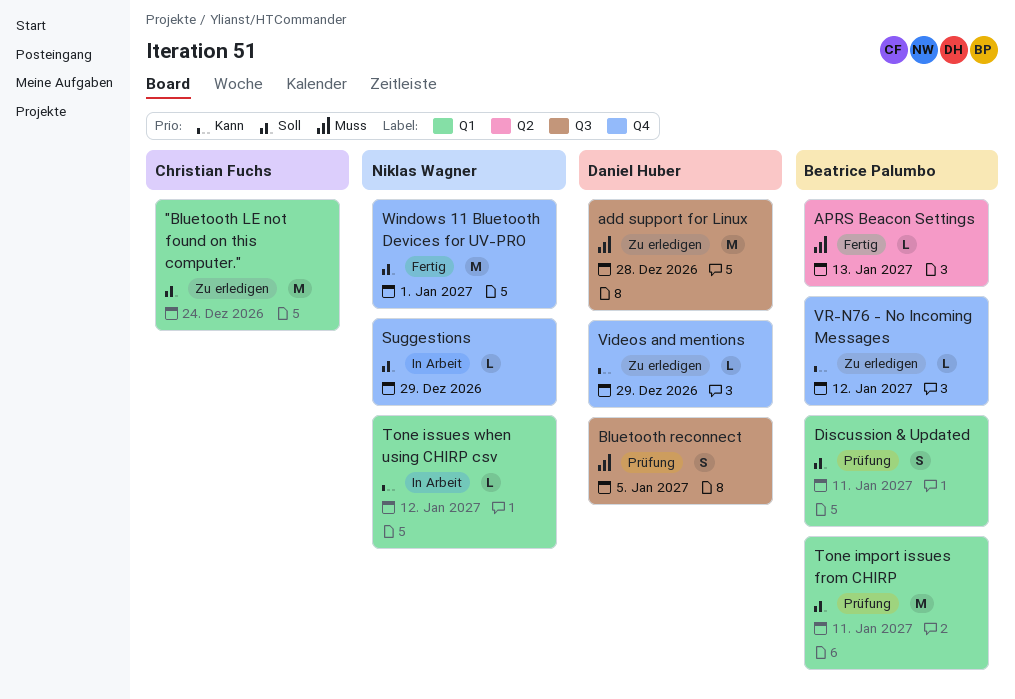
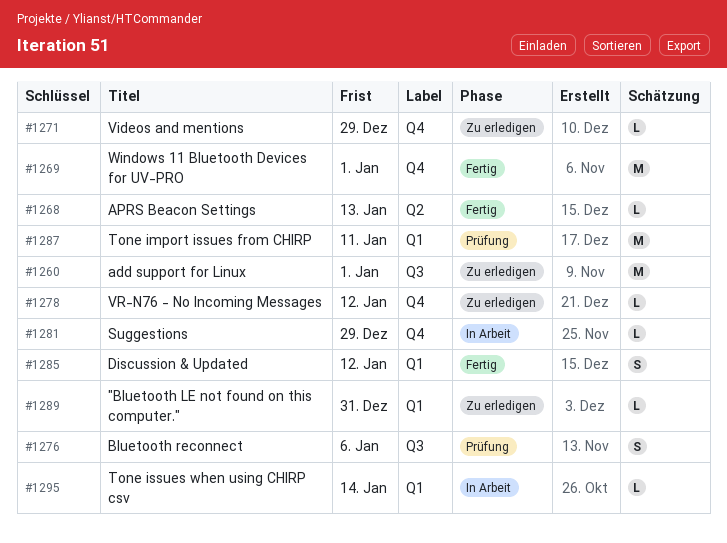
"Bluetooth LE not found on this computer.", estimate: M -> L
"Bluetooth LE not found on this computer.", due: Dec 24 -> Dec 31
add support for Linux, due: Dec 28 -> Jan 1
Bluetooth reconnect, due: Jan 5 -> Jan 6
Discussion & Updated, status: Prüfung -> Fertig
Discussion & Updated, due: Jan 11 -> Jan 12
Tone issues when using CHIRP csv, due: Jan 12 -> Jan 14

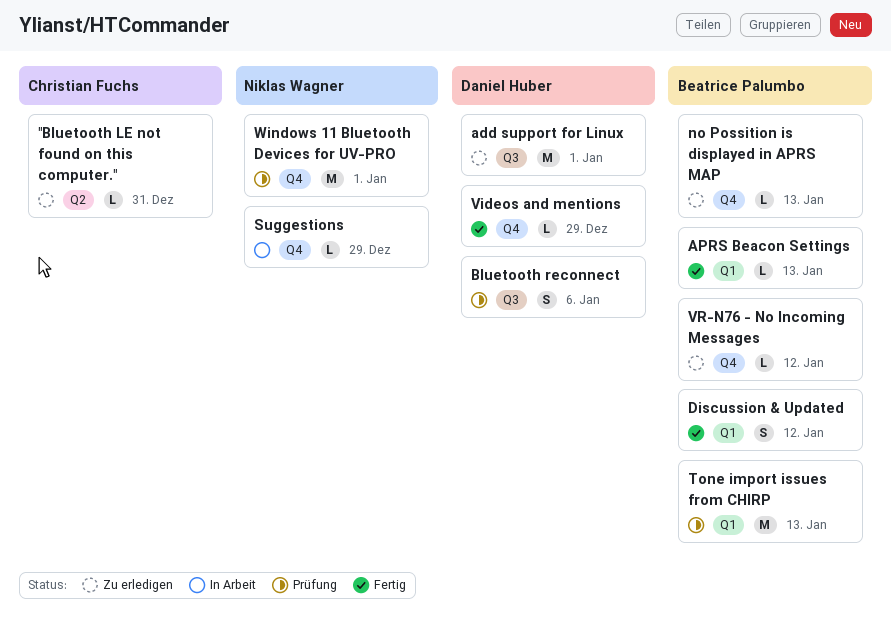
"Bluetooth LE not found on this computer.", label: Q1 -> Q2
APRS Beacon Settings, label: Q2 -> Q1
no Possition is displayed in APRS MAP: none -> present
Tone import issues from CHIRP, due: Jan 11 -> Jan 13
Tone issues when using CHIRP csv: present -> none
Videos and mentions, status: Zu erledigen -> Fertig
Windows 11 Bluetooth Devices for UV-PRO, status: Fertig -> Prüfung

